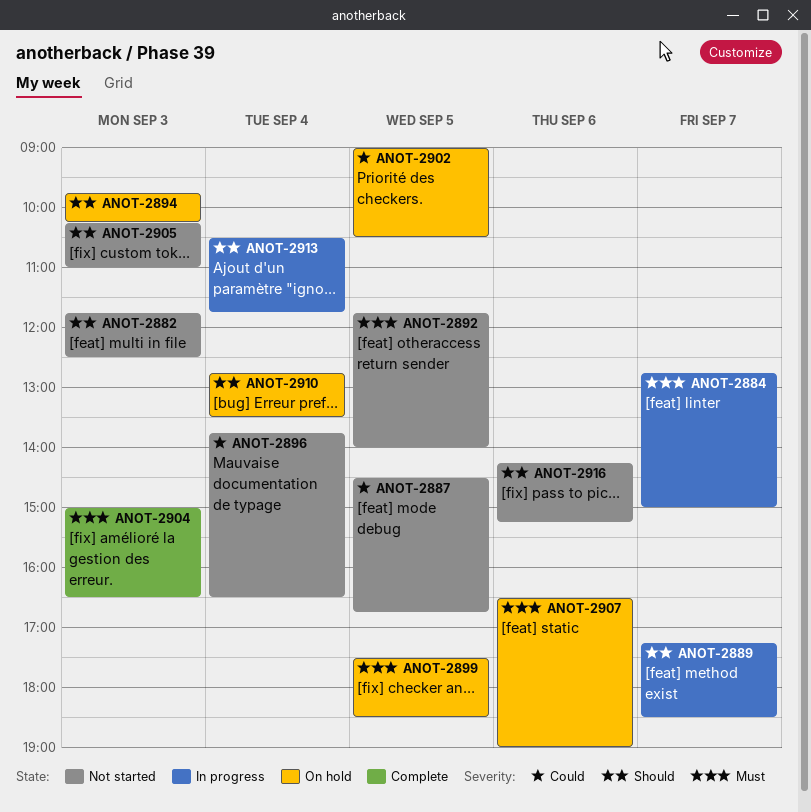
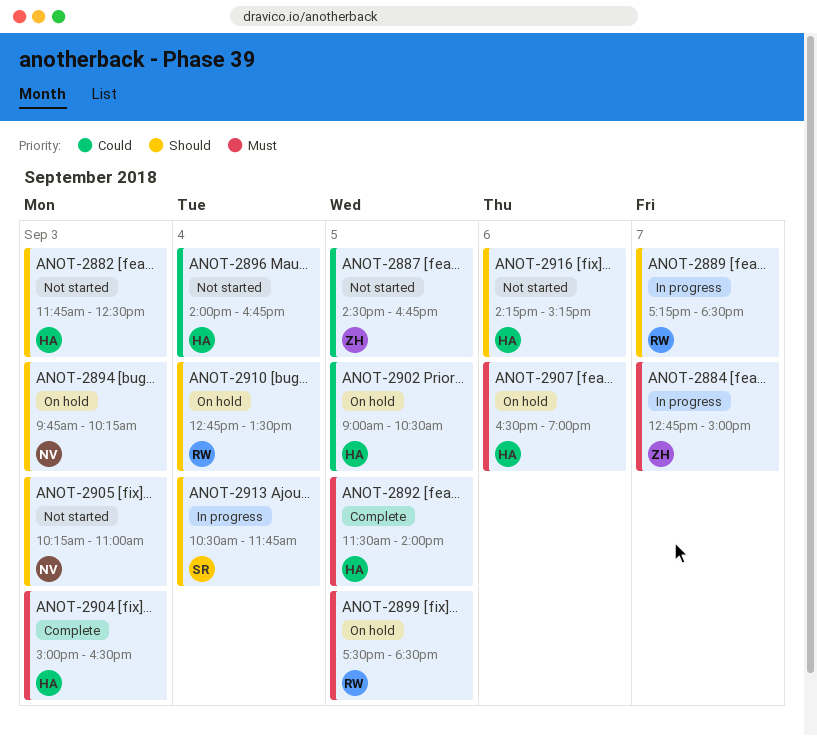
ANOT-2892, status: Not started -> Complete
ANOT-2892, begins: 11:45 -> 11:30
ANOT-2896, begins: 13:45 -> 14:00
ANOT-2896, ends: 16:30 -> 16:45

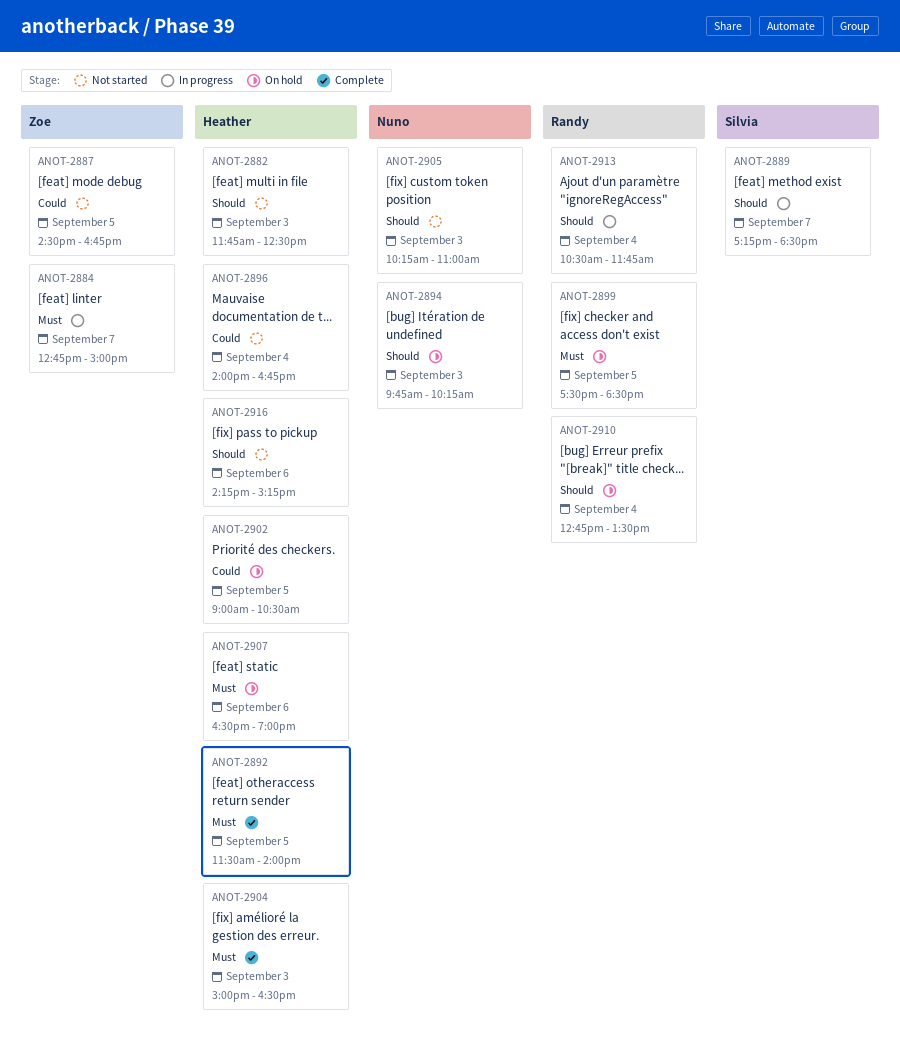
ANOT-2889, owner: Randy -> Silvia
ANOT-2913, owner: Silvia -> Randy

